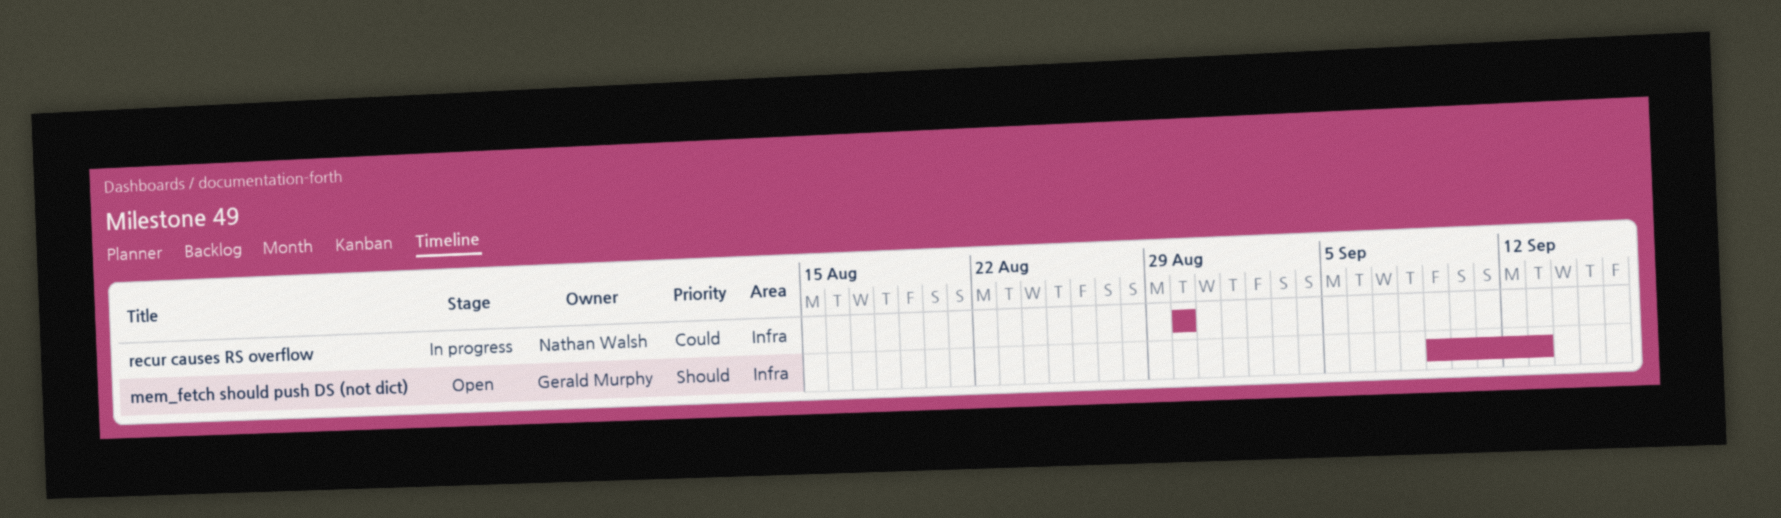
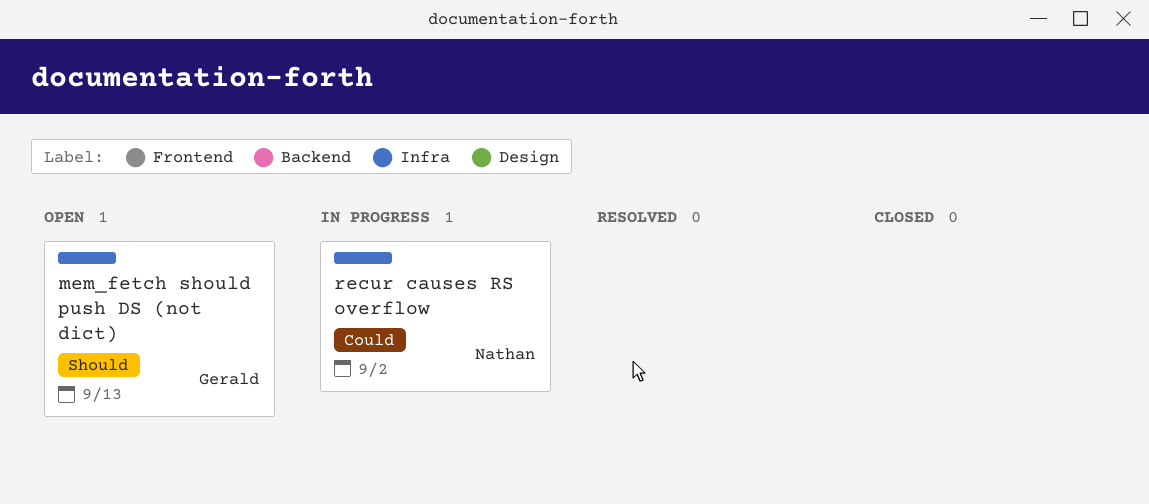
recur causes RS overflow, due: Aug 30 -> Sep 2

